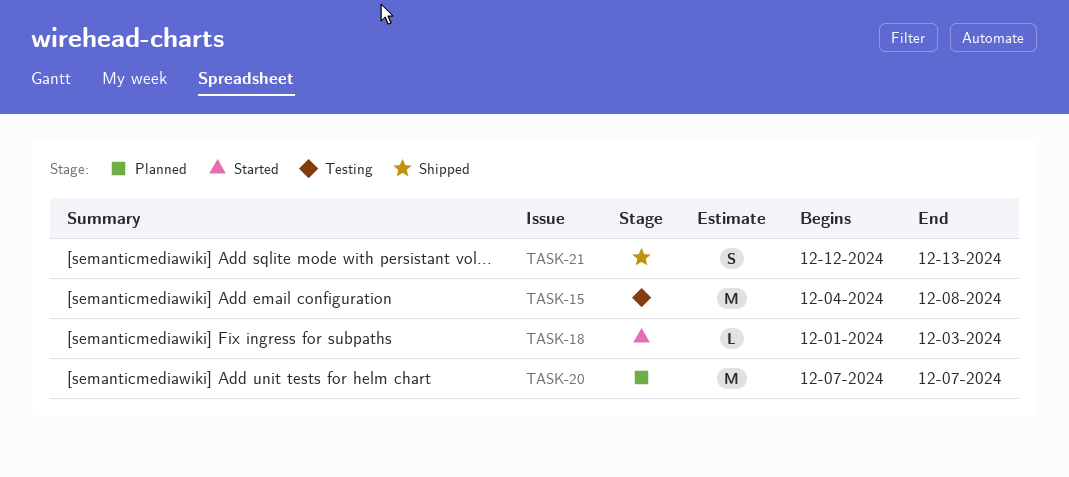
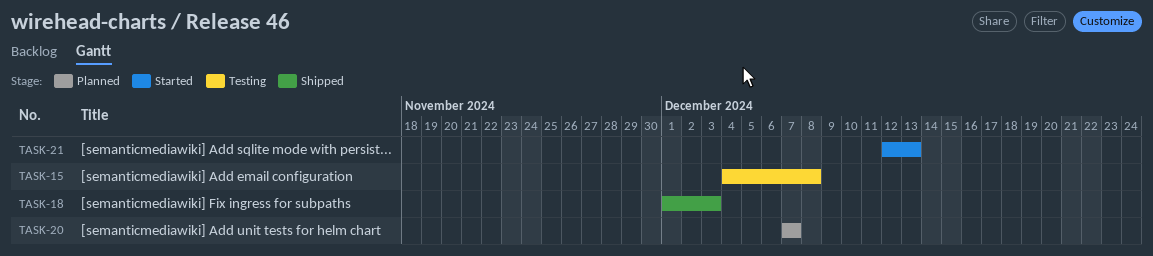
TASK-18, status: Started -> Shipped
TASK-21, status: Shipped -> Started

